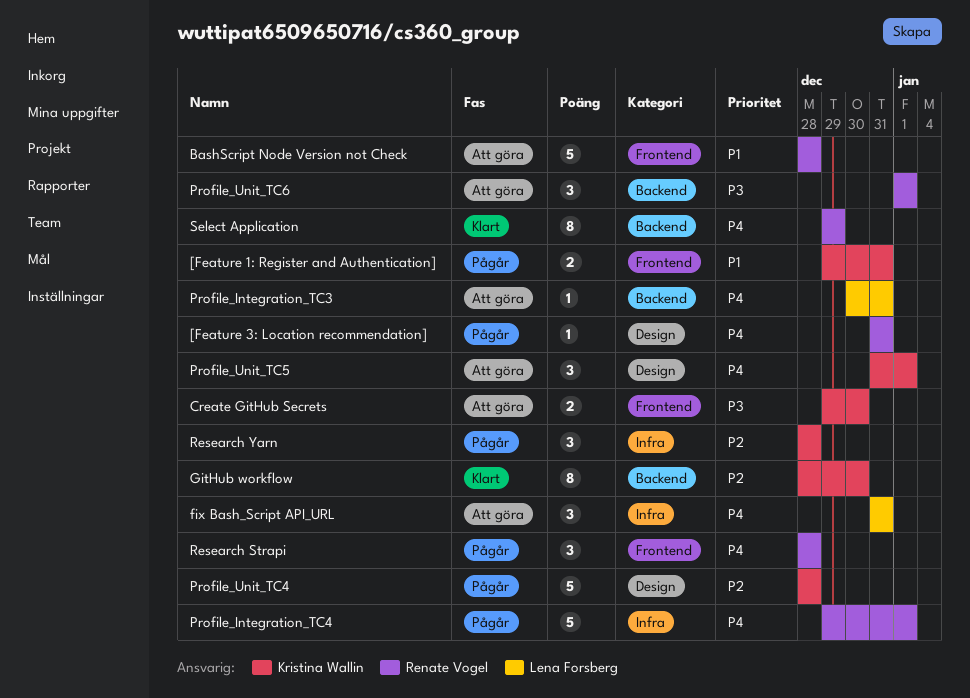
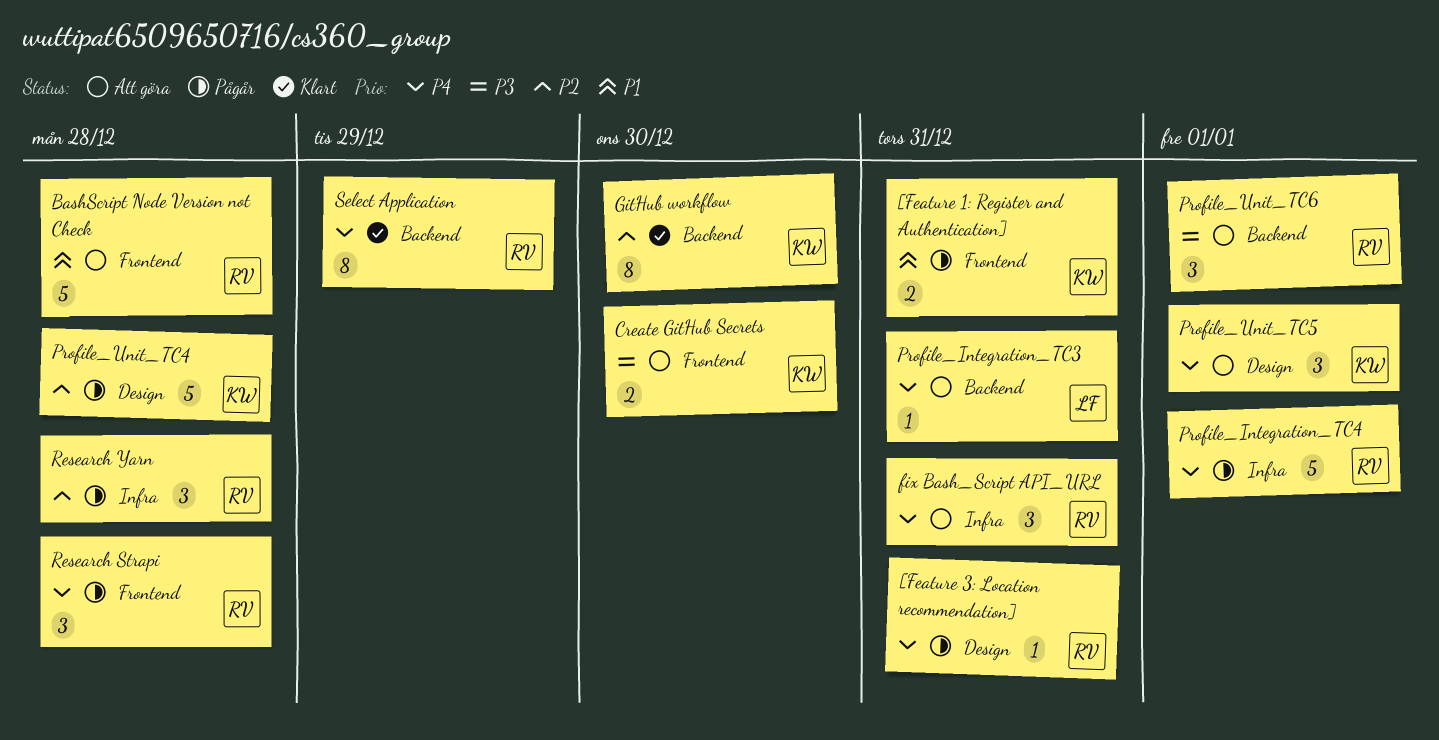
fix Bash_Script API_URL, owner: Lena Forsberg -> Renate Vogel
Research Yarn, owner: Kristina Wallin -> Renate Vogel

